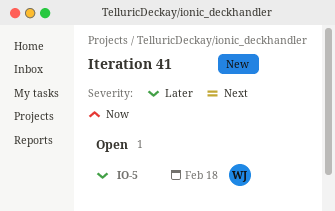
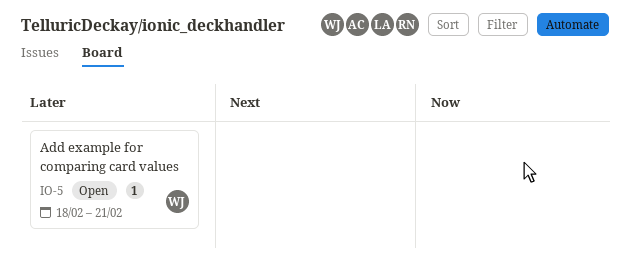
IO-5, due: Feb 18 -> Feb 21

